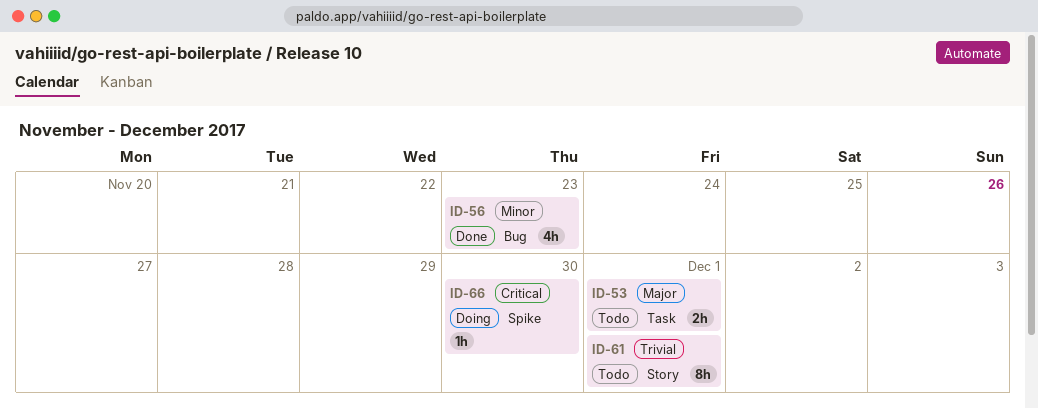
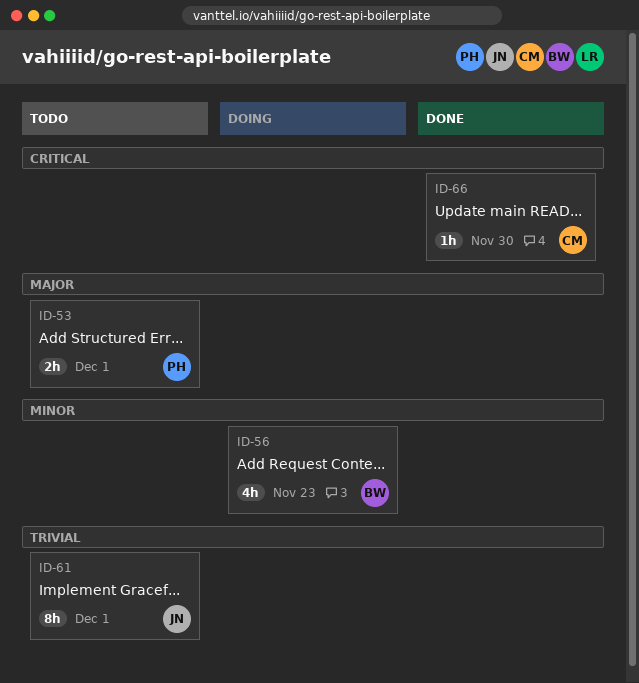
ID-56, status: Done -> Doing
ID-66, status: Doing -> Done

